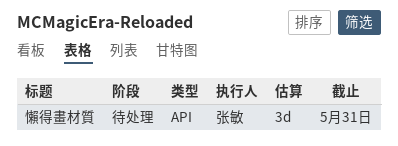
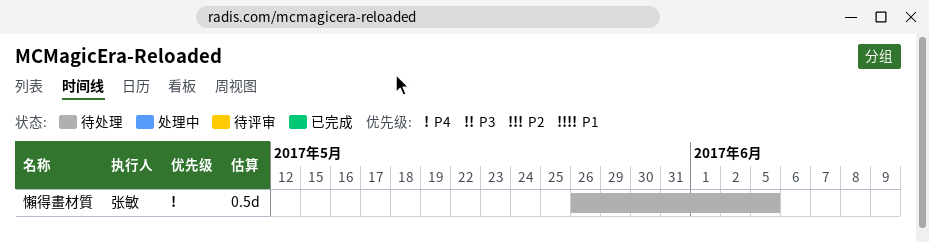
懶得畫材質, estimate: 3d -> 0.5d
懶得畫材質, due: May 31 -> Jun 5

